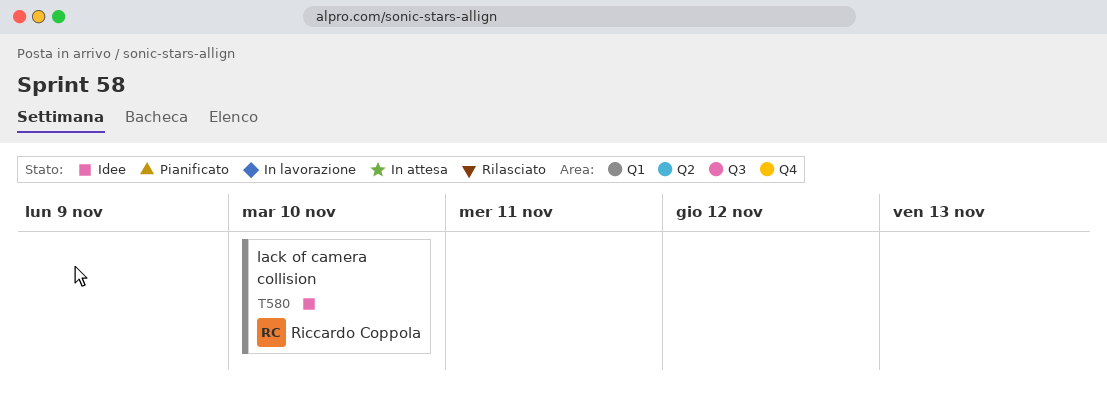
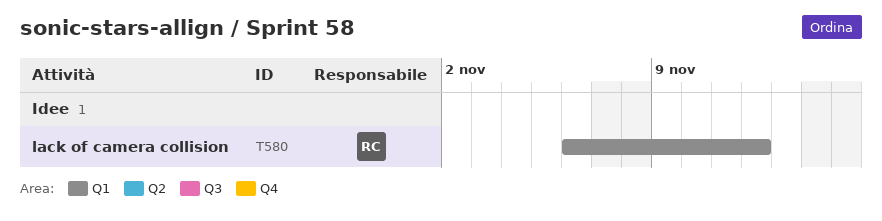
T580, due: Nov 10 -> Nov 12

